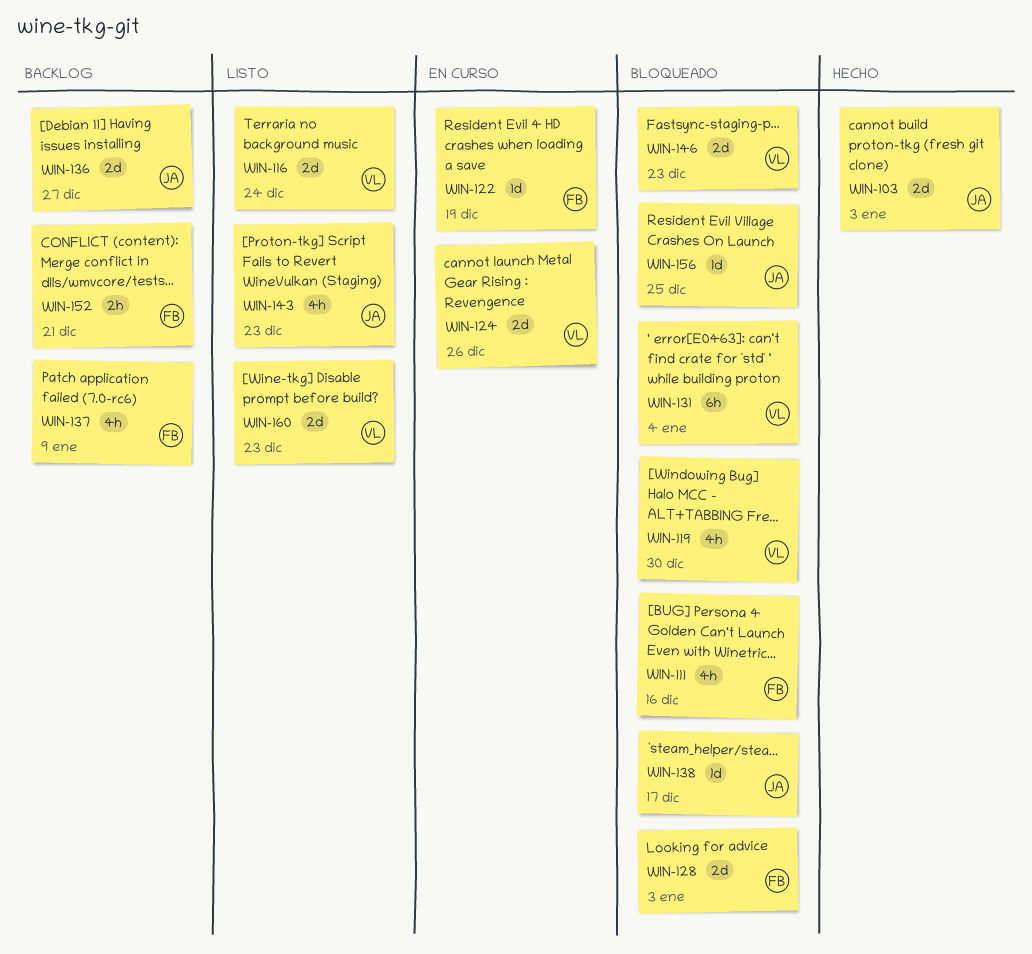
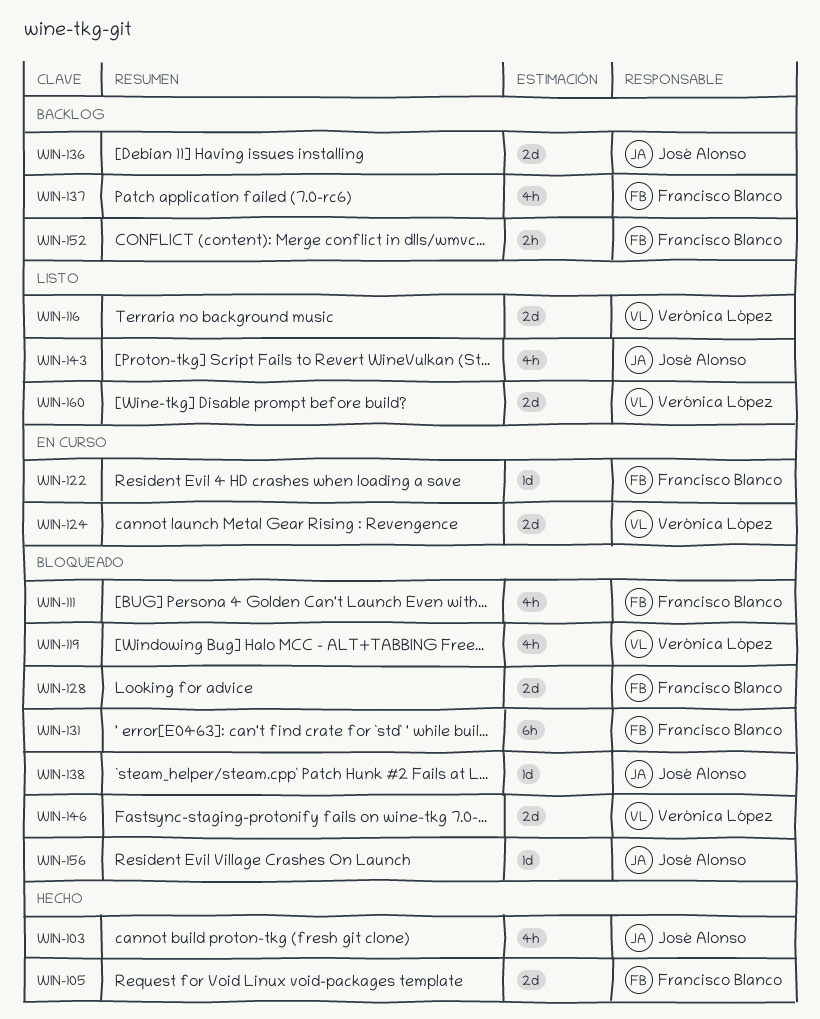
WIN-103, estimate: 2d -> 4h
WIN-105: none -> present
WIN-131, owner: Verónica López -> Francisco Blanco

